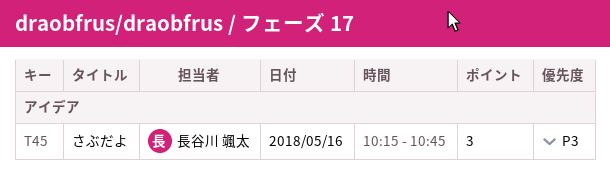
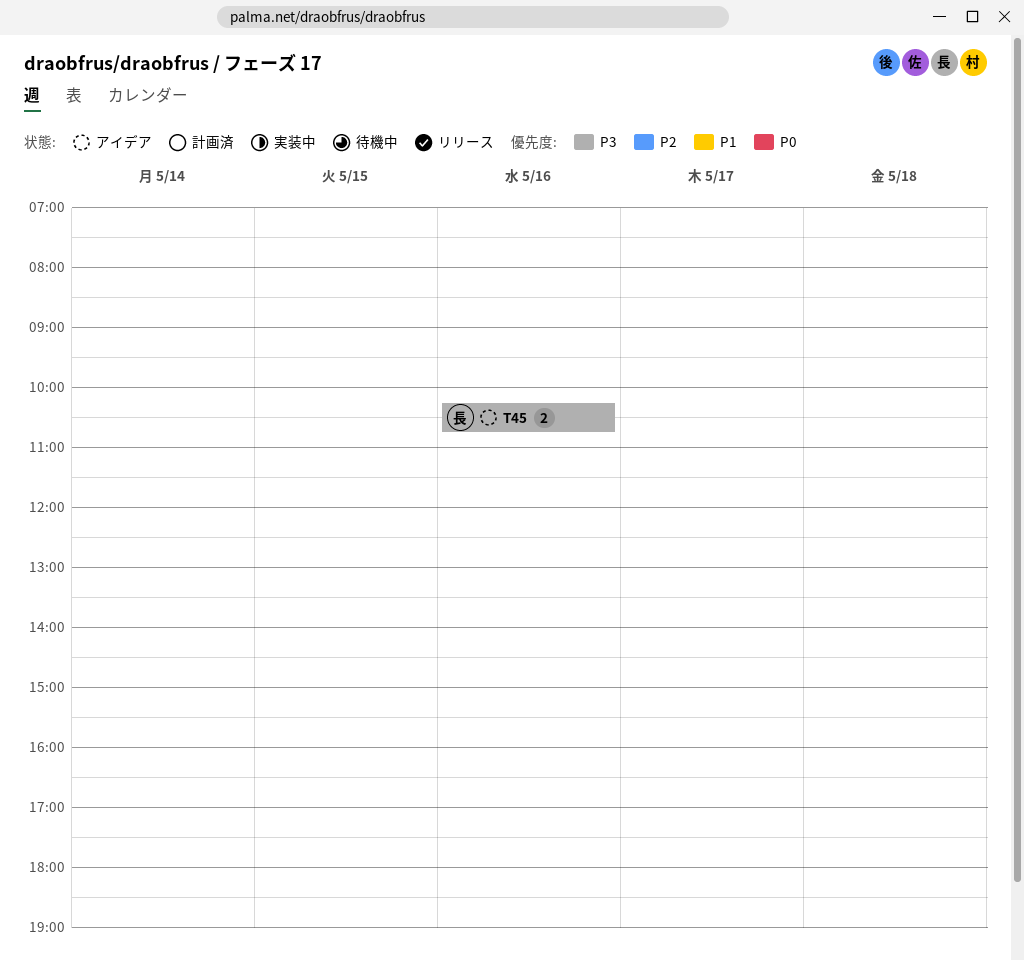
T45, estimate: 3 -> 2

